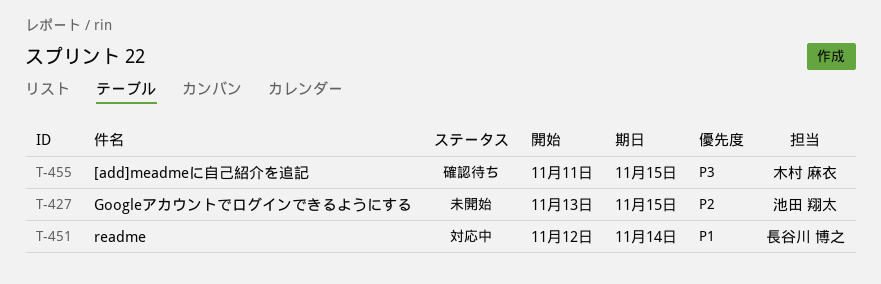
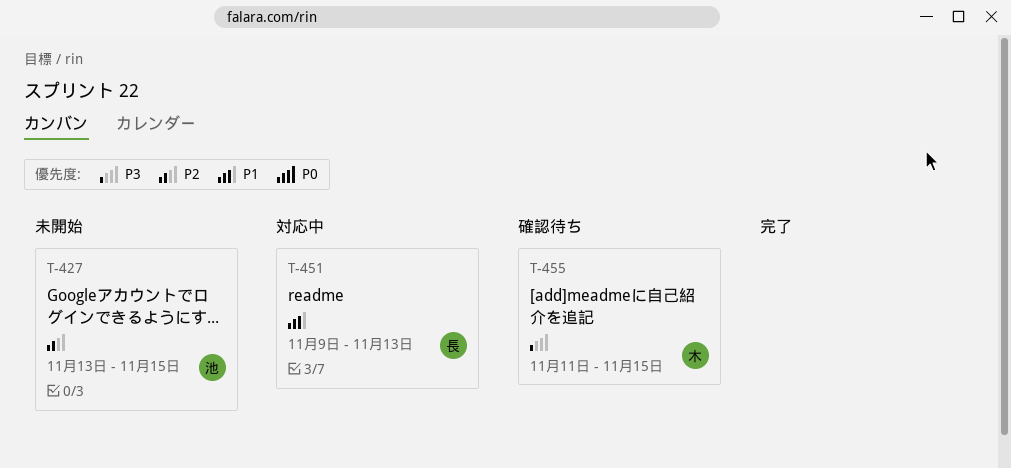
T-451, start: Nov 12 -> Nov 9
T-451, due: Nov 14 -> Nov 13

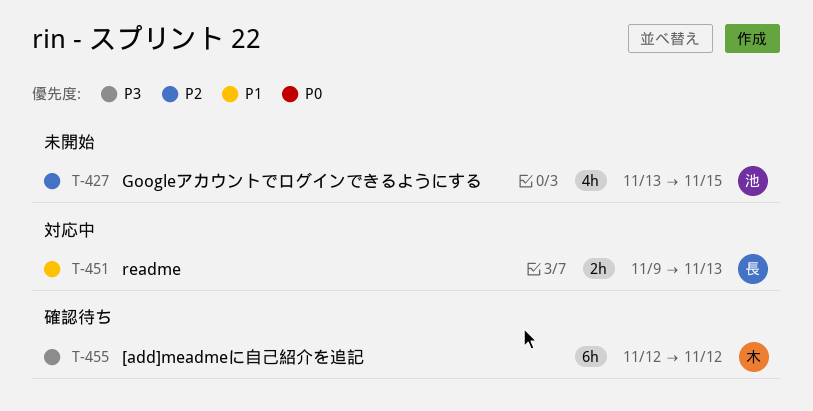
T-455, start: Nov 11 -> Nov 12
T-455, due: Nov 15 -> Nov 12

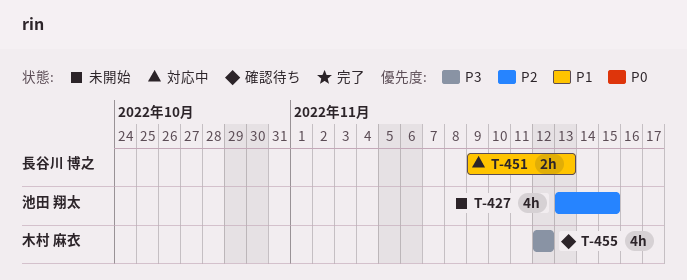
T-455, estimate: 6h -> 4h

